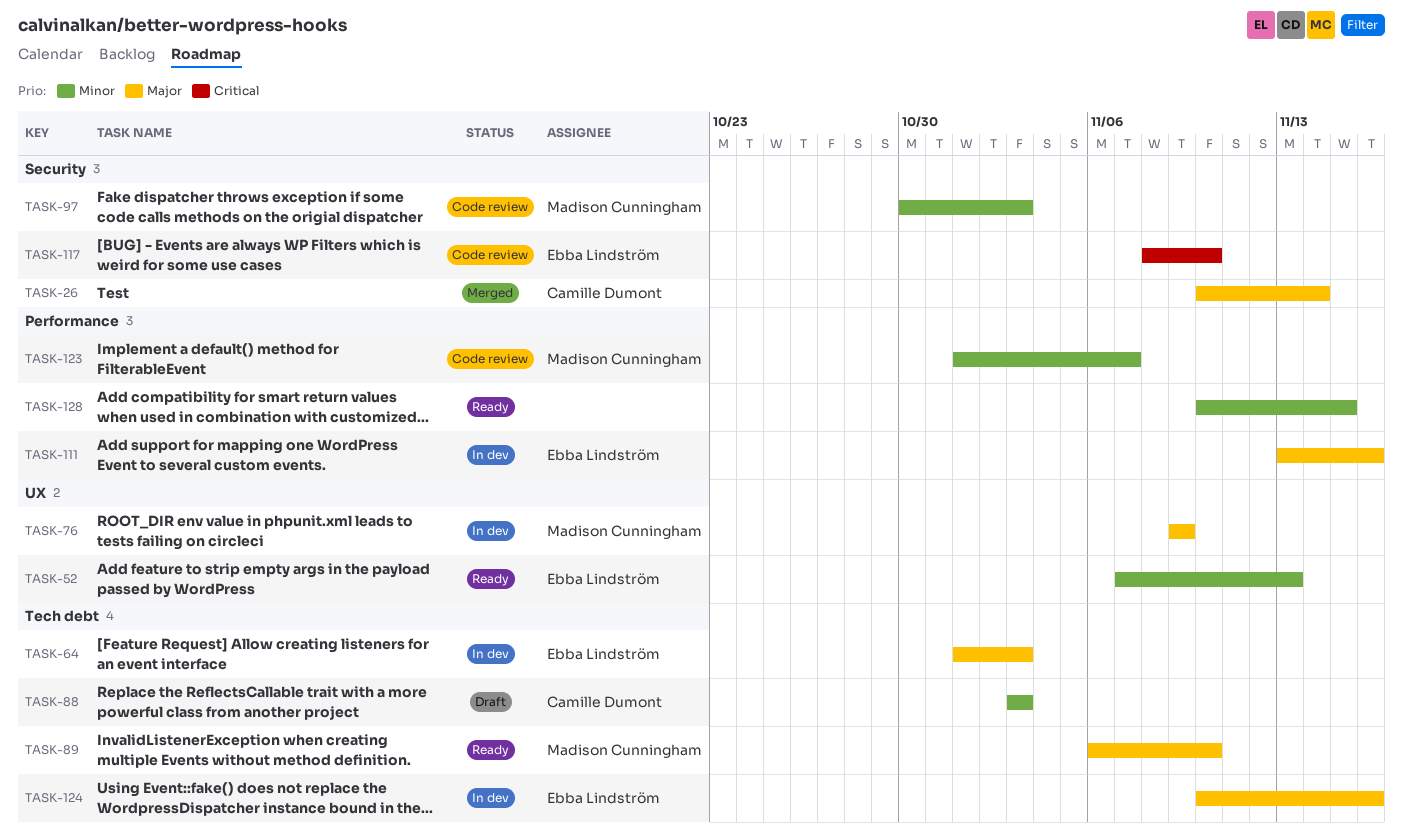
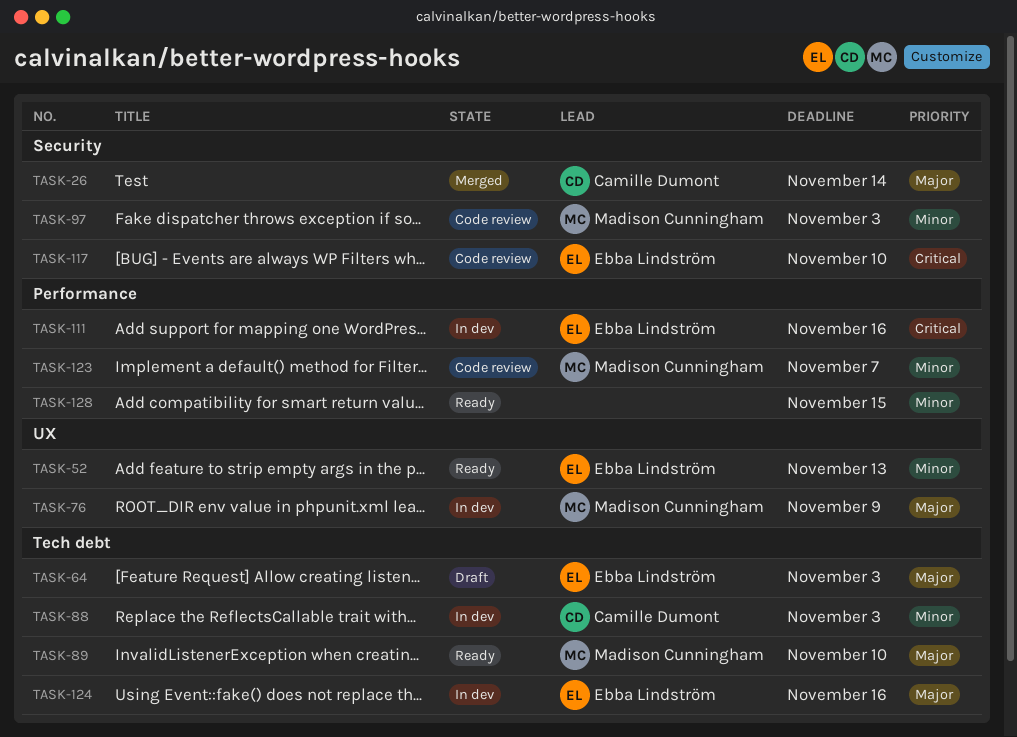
TASK-64, status: In dev -> Draft
TASK-88, status: Draft -> In dev
TASK-111, priority: Major -> Critical

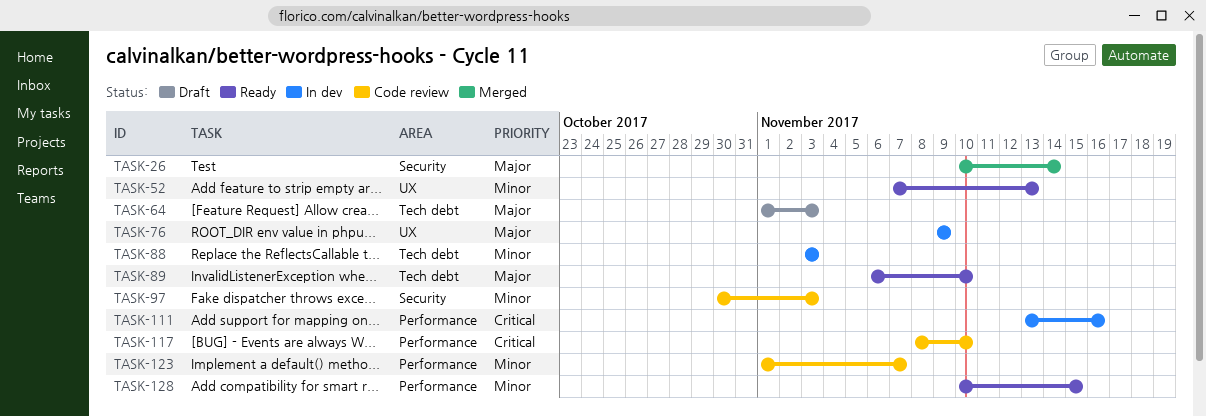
TASK-117, label: Security -> Performance
TASK-124: present -> none

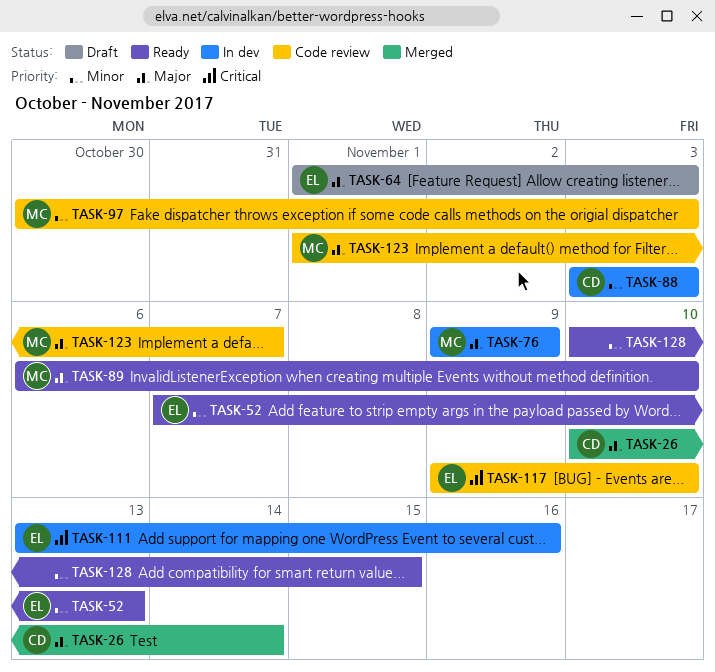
TASK-117, start: Nov 8 -> Nov 9
TASK-123, priority: Minor -> Major

